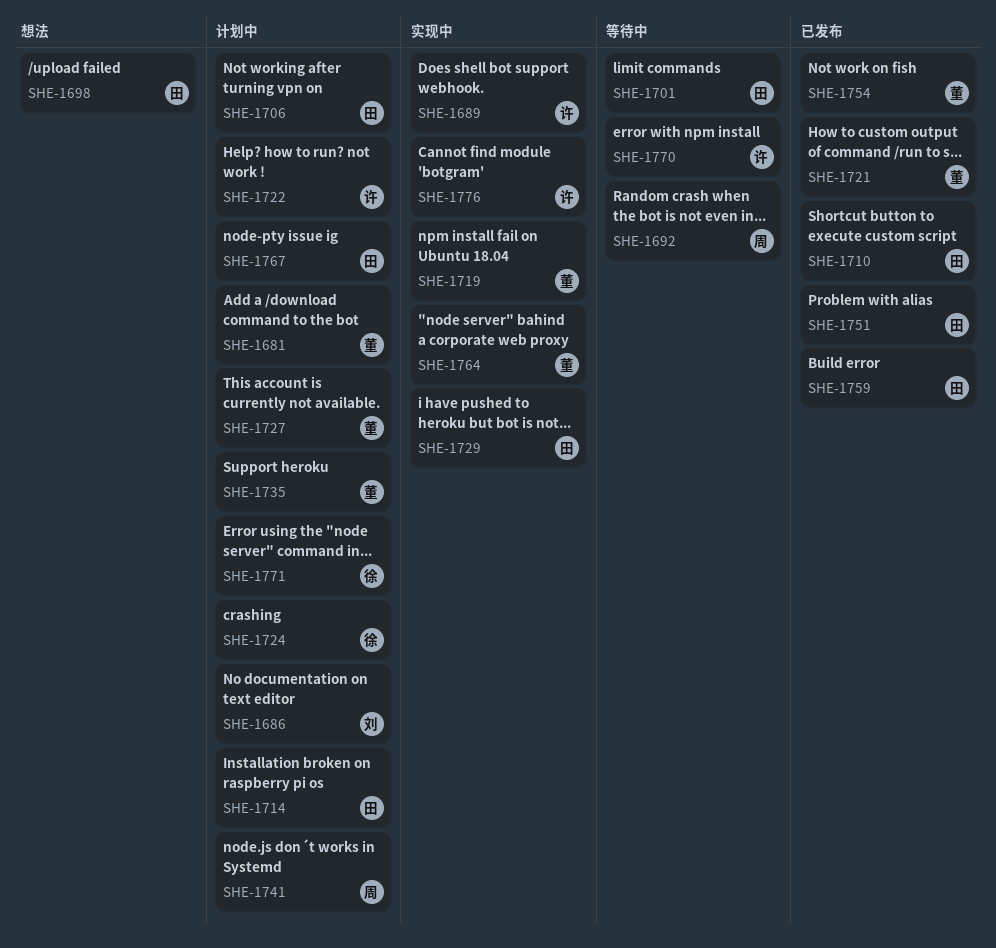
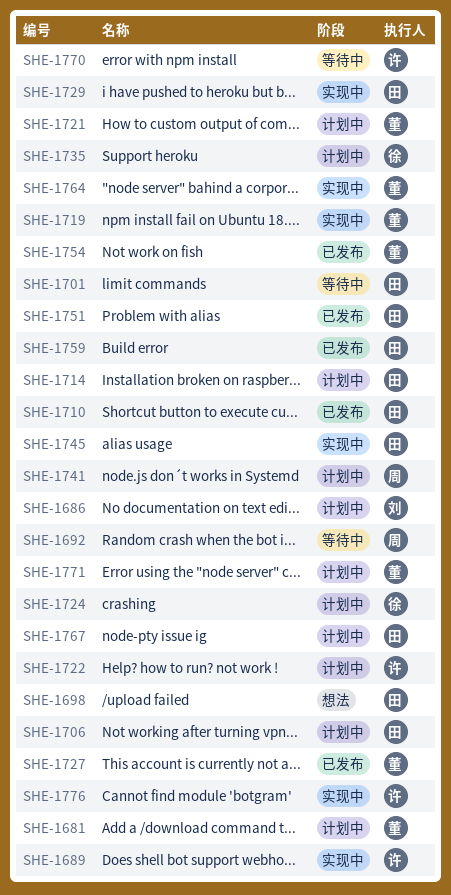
SHE-1721, status: 已发布 -> 计划中
SHE-1727, status: 计划中 -> 已发布
SHE-1735, owner: 董 -> 徐
SHE-1745: none -> present
SHE-1771, owner: 徐 -> 董

